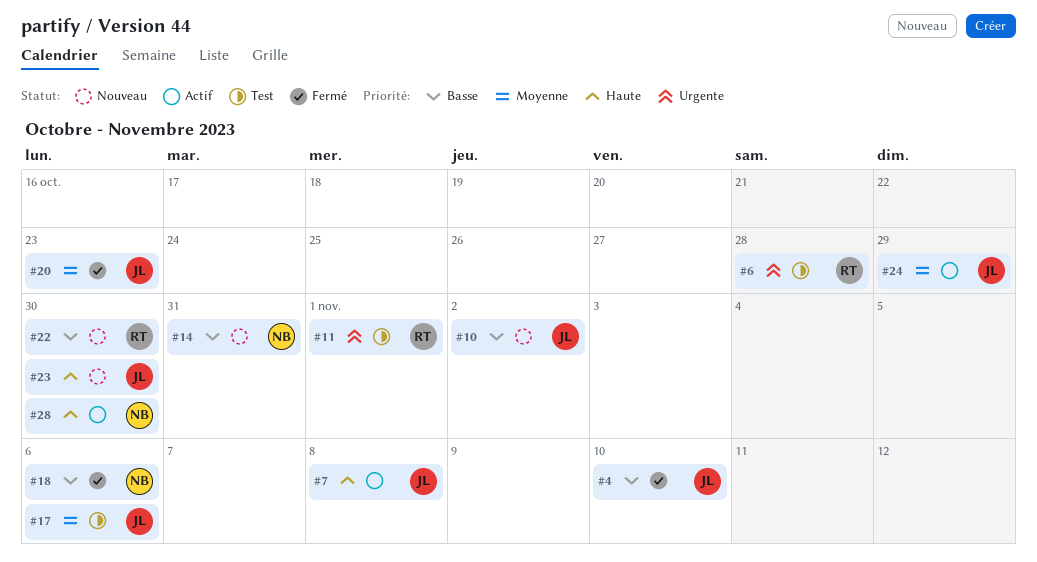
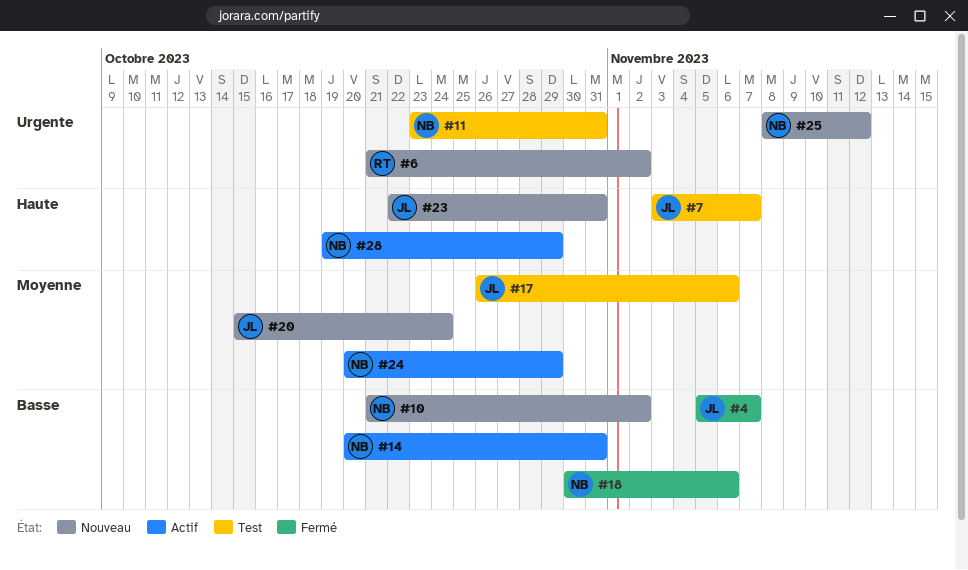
#4, due: Nov 10 -> Nov 7
#6, status: Test -> Nouveau
#6, due: Oct 28 -> Nov 2
#7, status: Actif -> Test
#7, due: Nov 8 -> Nov 7
#10, owner: JL -> NB
#11, owner: RT -> NB
#11, due: Nov 1 -> Oct 31
#14, status: Nouveau -> Actif
#20, status: Fermé -> Nouveau
#20, due: Oct 23 -> Oct 24
#22: present -> none
#23, due: Oct 30 -> Oct 31
#24, owner: JL -> NB
#25: none -> present
#28, due: Oct 30 -> Oct 29

